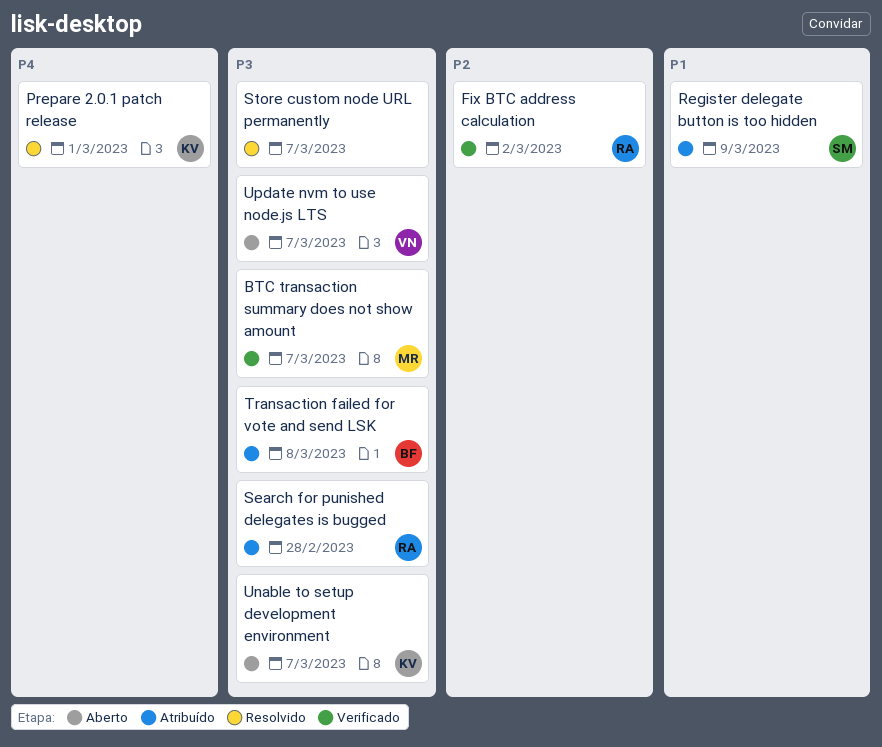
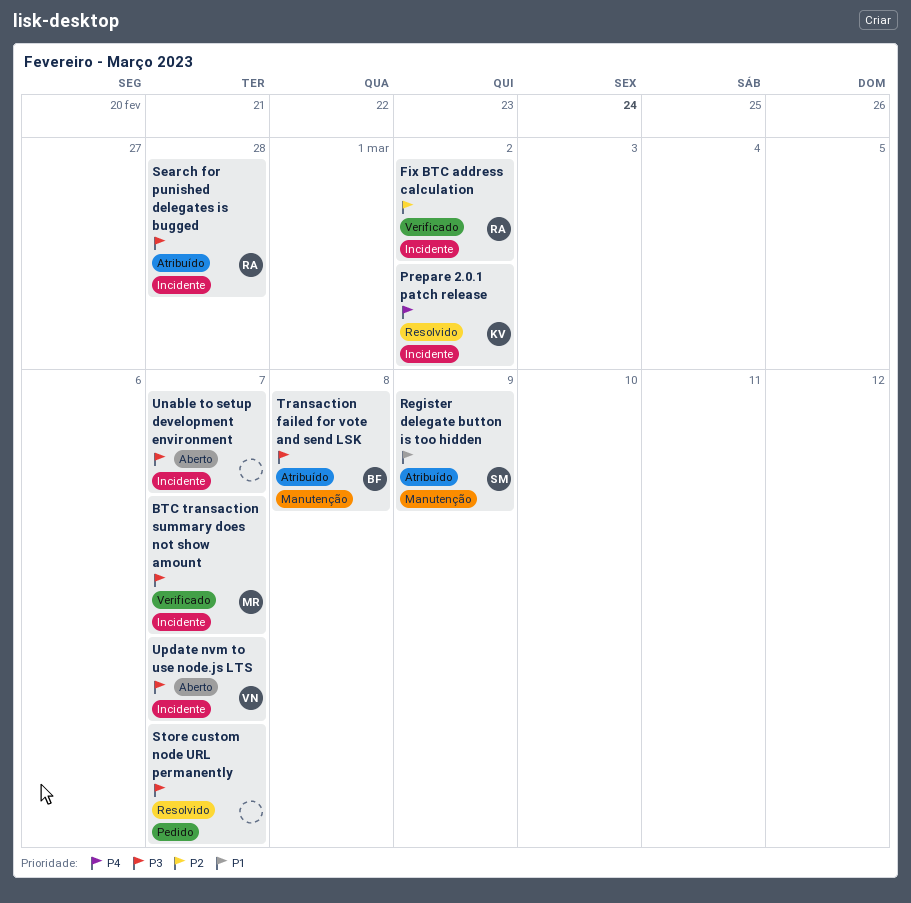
Prepare 2.0.1 patch release, due: Mar 1 -> Mar 2
Unable to setup development environment, owner: KV -> none

